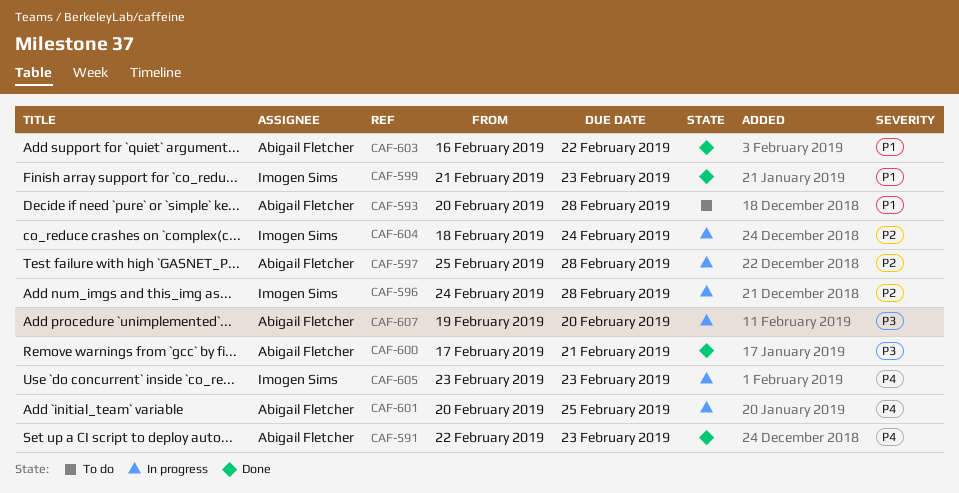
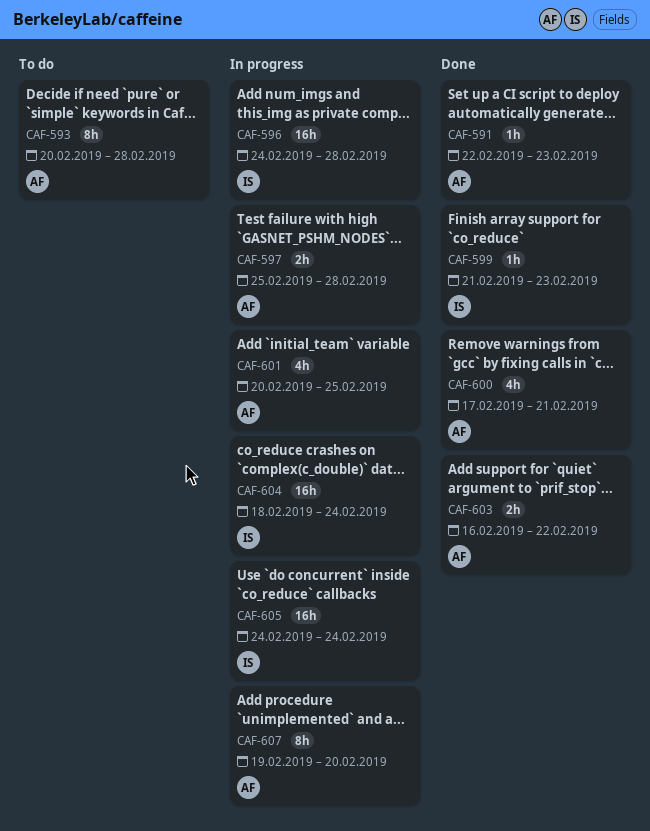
CAF-605, start: Feb 23 -> Feb 24
CAF-605, due: Feb 23 -> Feb 24

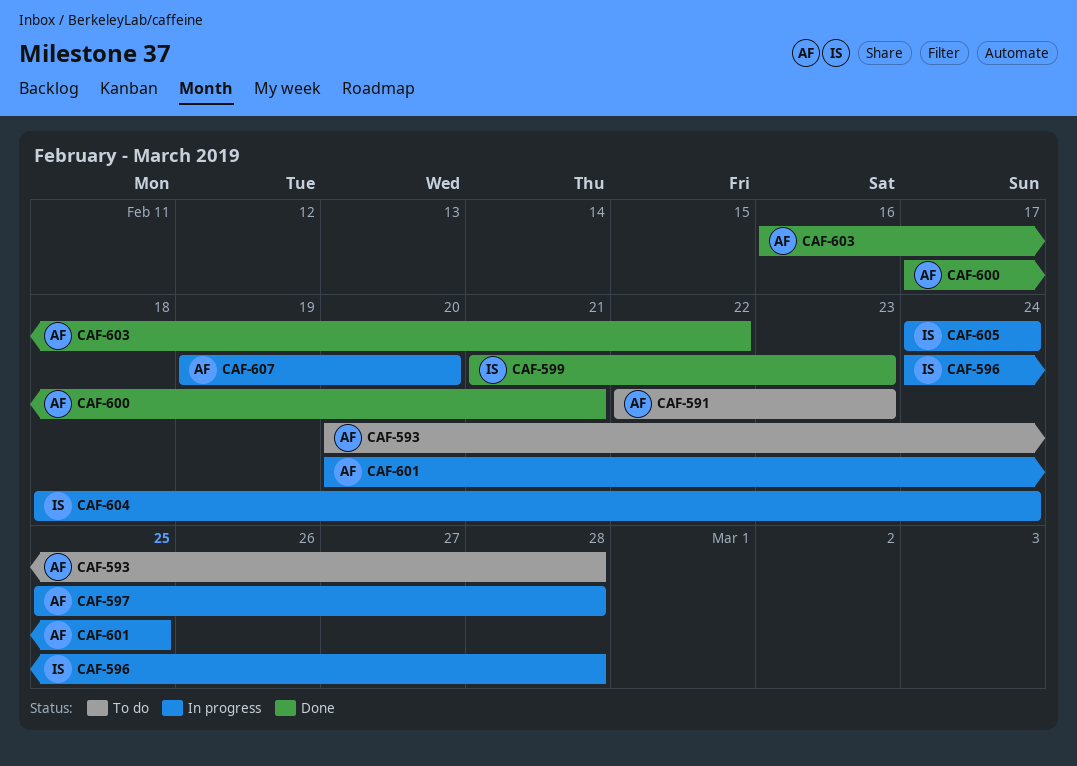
CAF-591, status: Done -> To do

